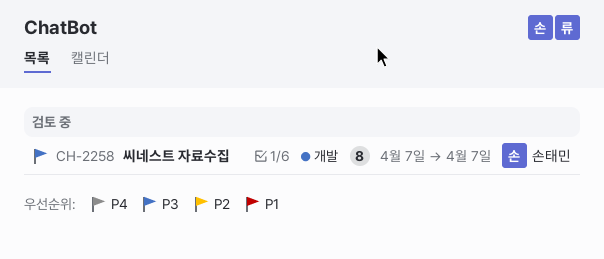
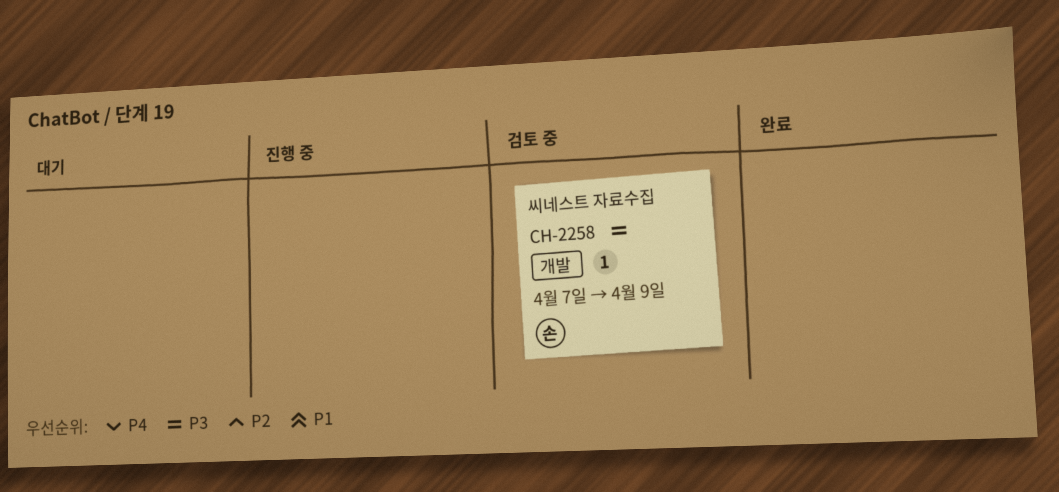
CH-2258, estimate: 8 -> 1
CH-2258, due: Apr 7 -> Apr 9

